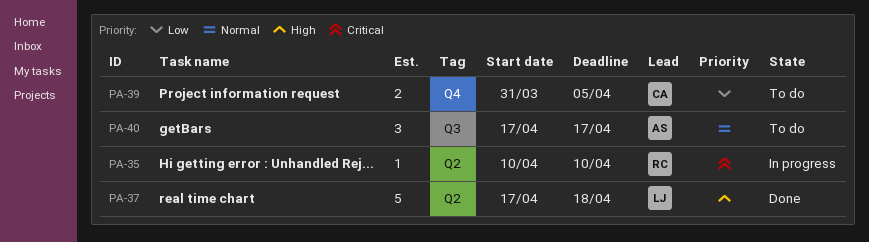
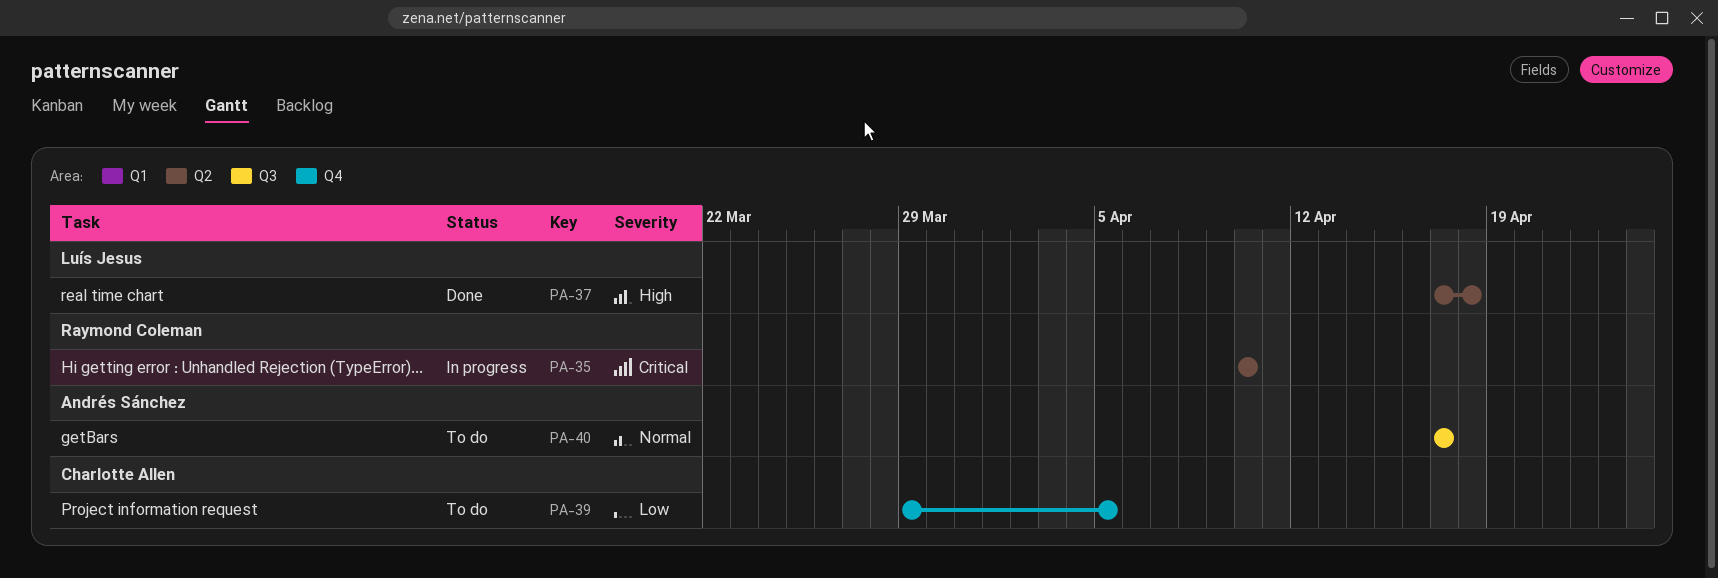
PA-39, start: Mar 31 -> Mar 29

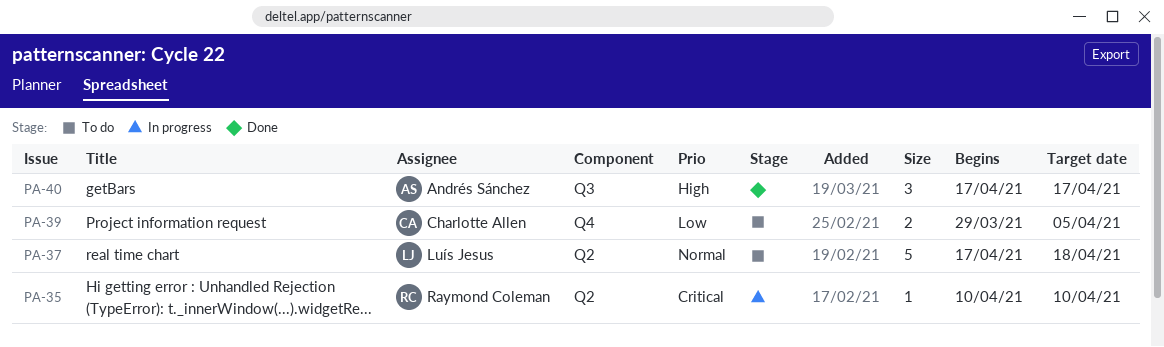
PA-37, status: Done -> To do
PA-37, priority: High -> Normal
PA-40, status: To do -> Done
PA-40, priority: Normal -> High

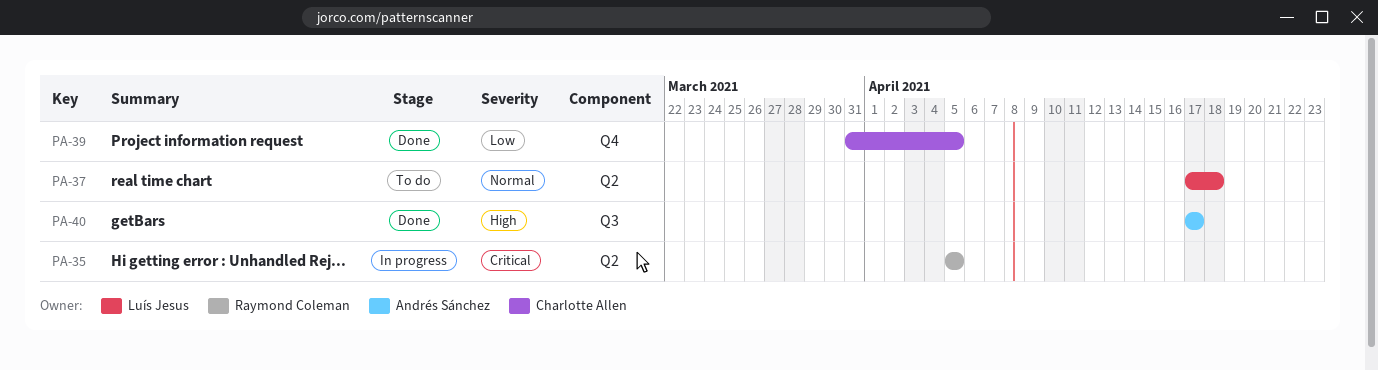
PA-35, start: Apr 10 -> Apr 5
PA-35, due: Apr 10 -> Apr 5
PA-39, status: To do -> Done
PA-39, start: Mar 29 -> Mar 31

